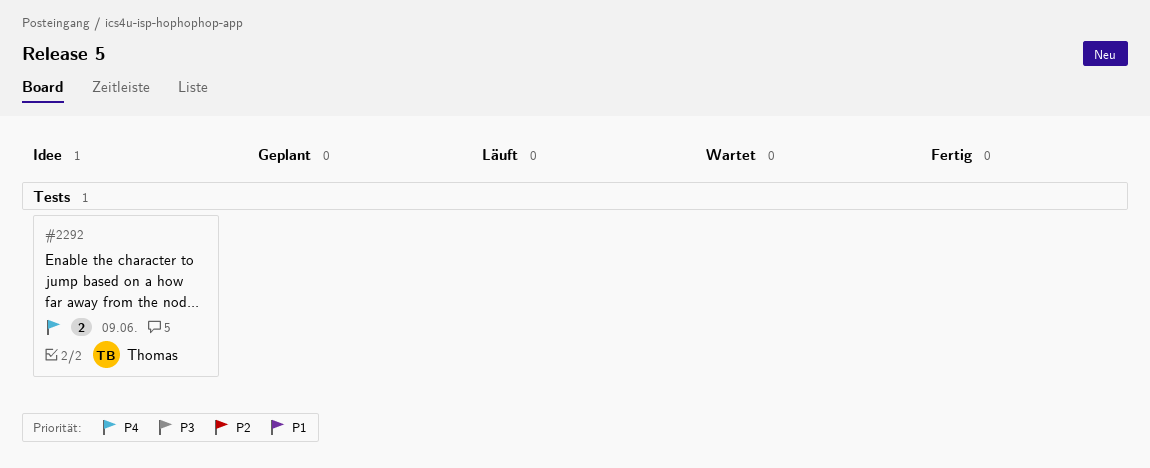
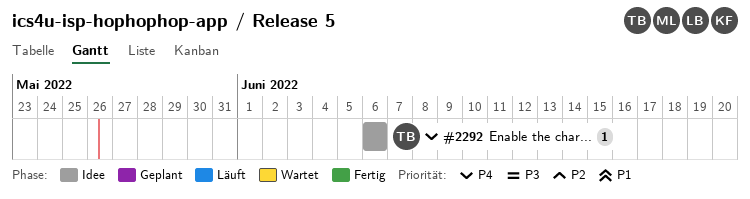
#2292, estimate: 2 -> 1
#2292, due: Jun 9 -> Jun 6

